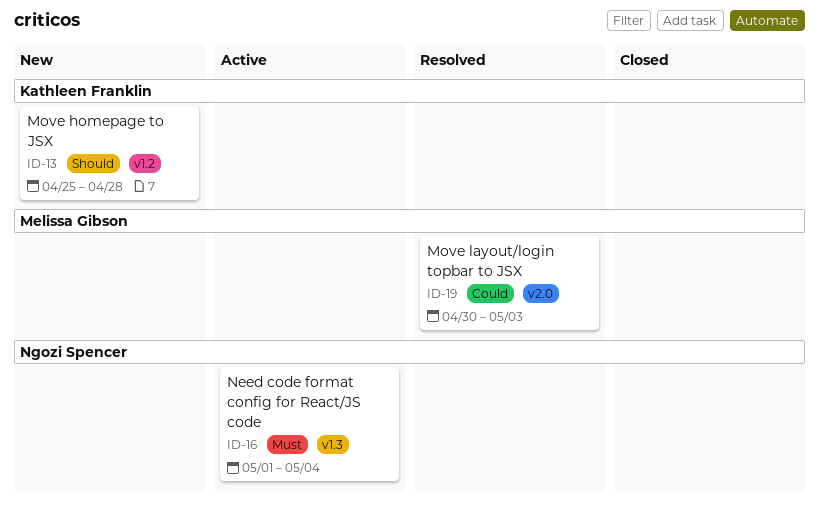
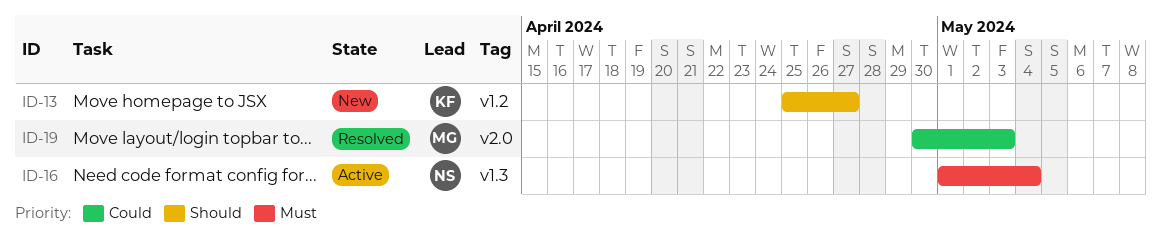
ID-13, due: Apr 28 -> Apr 27

